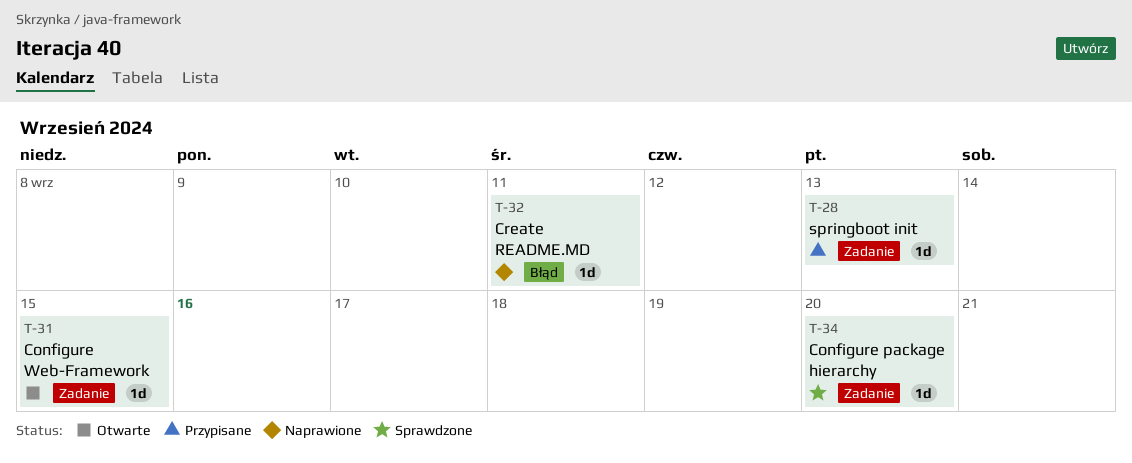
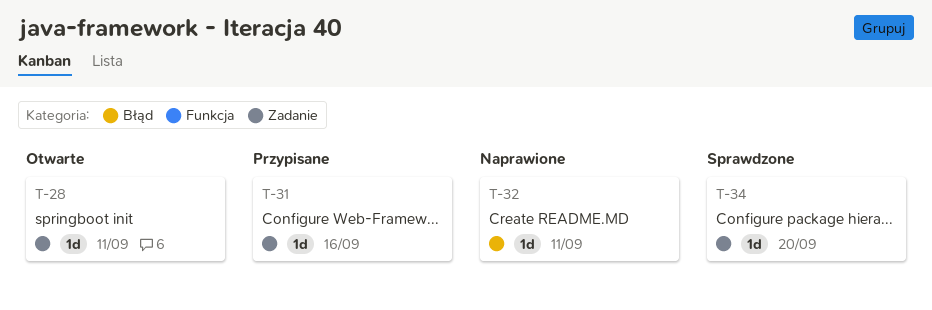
T-28, status: Przypisane -> Otwarte
T-28, due: Sep 13 -> Sep 11
T-31, status: Otwarte -> Przypisane
T-31, due: Sep 15 -> Sep 16

